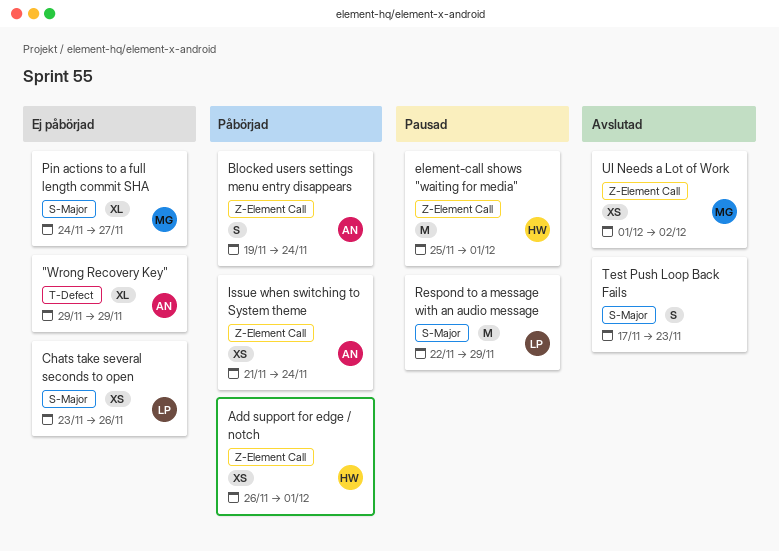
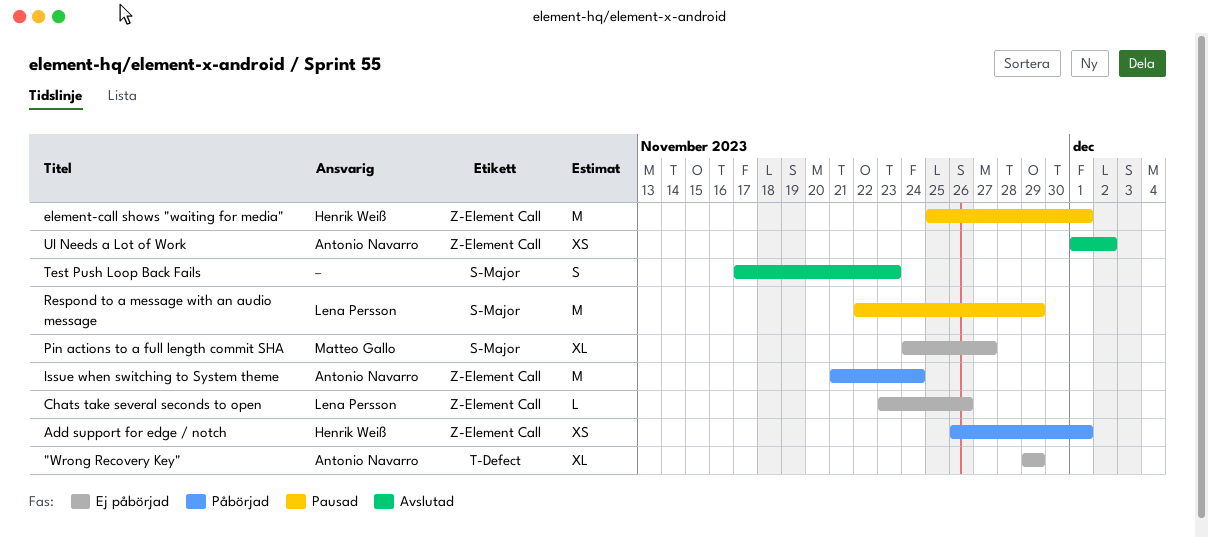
Blocked users settings menu entry disappears: present -> none
Chats take several seconds to open, label: S-Major -> Z-Element Call
Chats take several seconds to open, estimate: XS -> L
Issue when switching to System theme, estimate: XS -> M
UI Needs a Lot of Work, owner: Matteo Gallo -> Antonio Navarro

